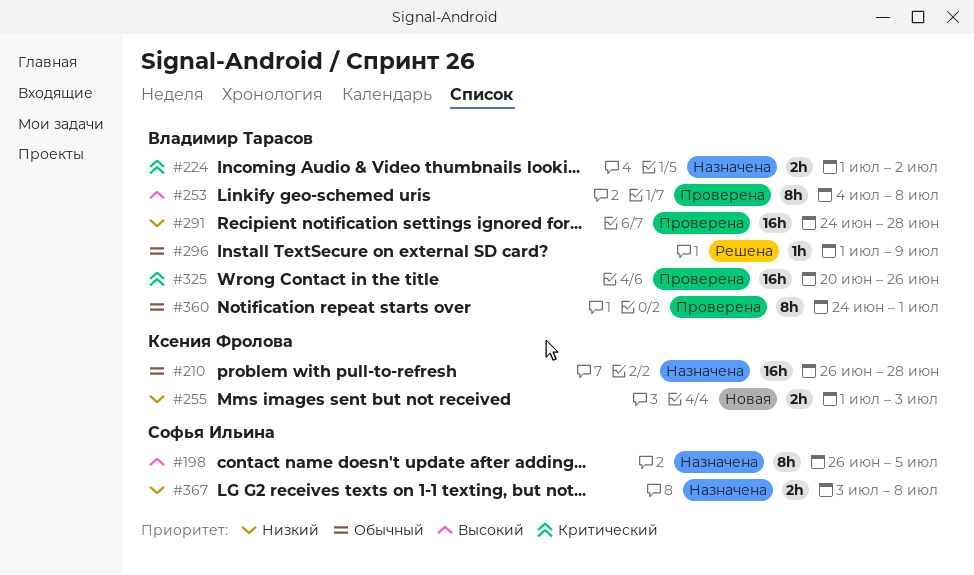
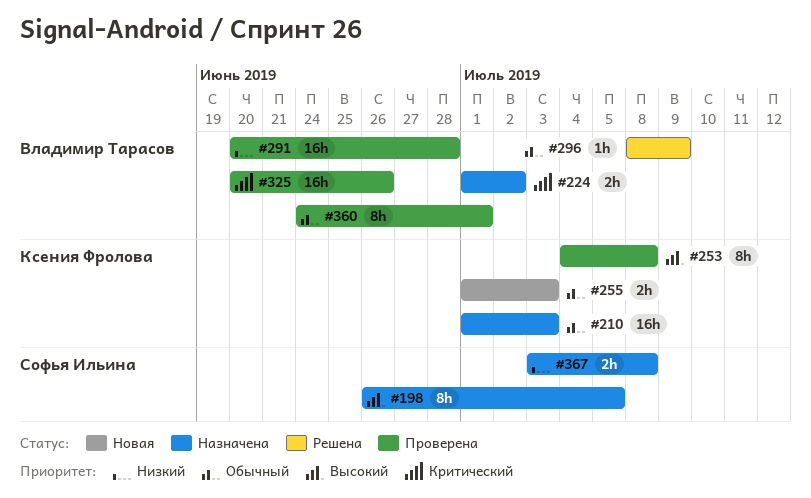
#210, start: Jun 26 -> Jul 1
#210, due: Jun 28 -> Jul 3
#253, owner: Владимир Тарасов -> Ксения Фролова
#255, priority: Низкий -> Обычный
#291, start: Jun 24 -> Jun 20
#296, start: Jul 1 -> Jul 8

